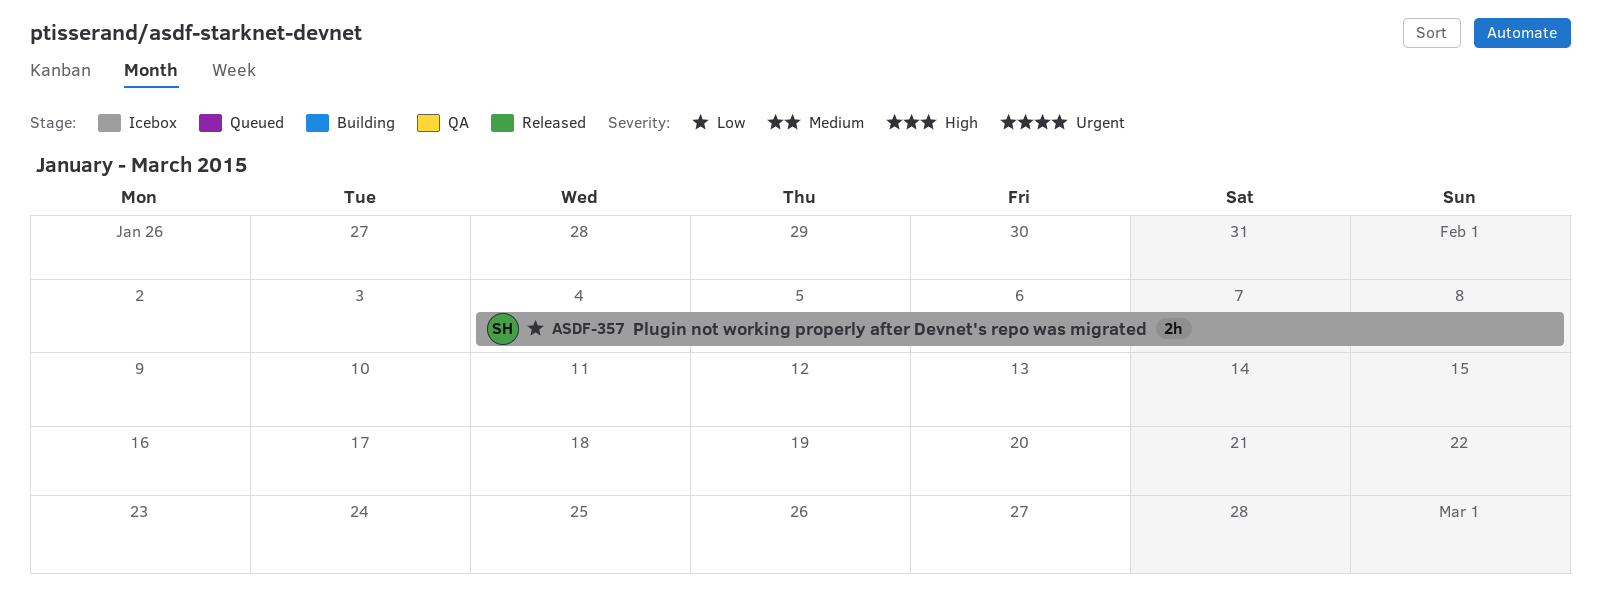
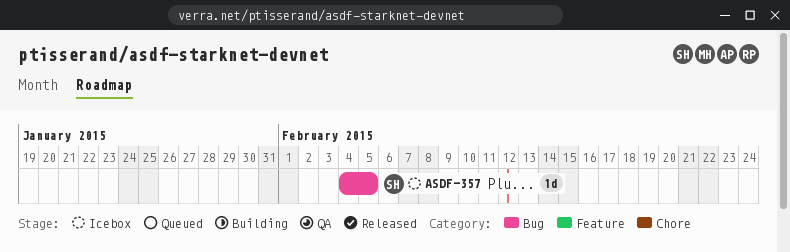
ASDF-357, estimate: 2h -> 1d
ASDF-357, due: Feb 8 -> Feb 5

